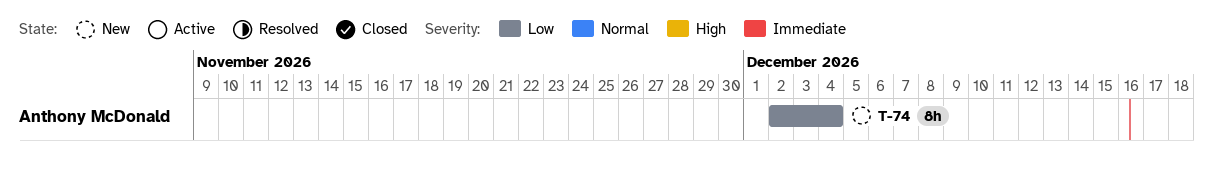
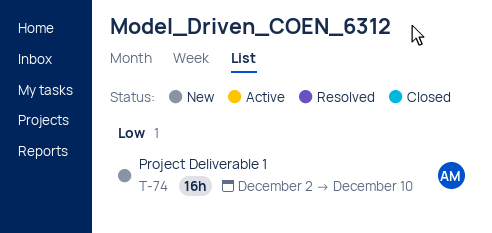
T-74, estimate: 8h -> 16h
T-74, due: Dec 4 -> Dec 10

